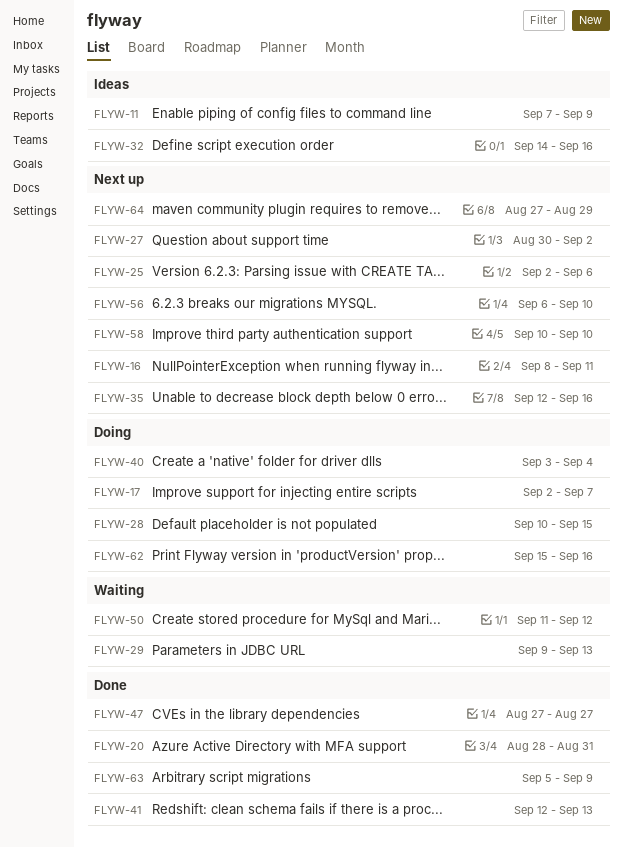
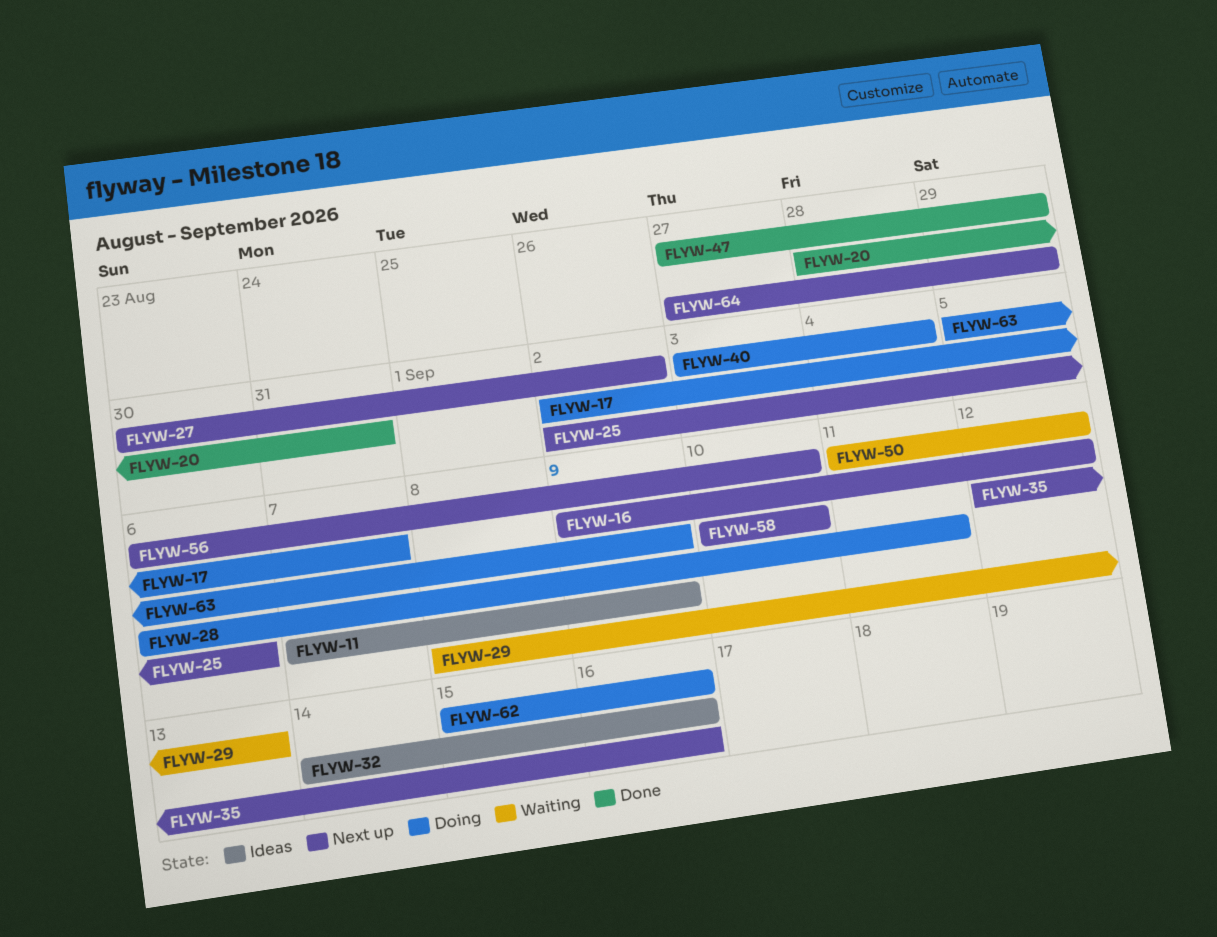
FLYW-16, start: Sep 8 -> Sep 9
FLYW-16, due: Sep 11 -> Sep 12
FLYW-28, start: Sep 10 -> Sep 6
FLYW-28, due: Sep 15 -> Sep 11
FLYW-29, start: Sep 9 -> Sep 8
FLYW-41: present -> none
FLYW-47, due: Aug 27 -> Aug 29
FLYW-63, status: Done -> Doing

